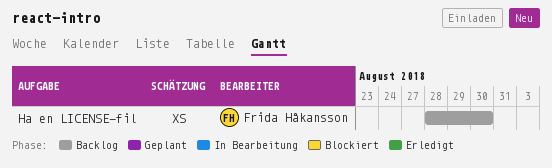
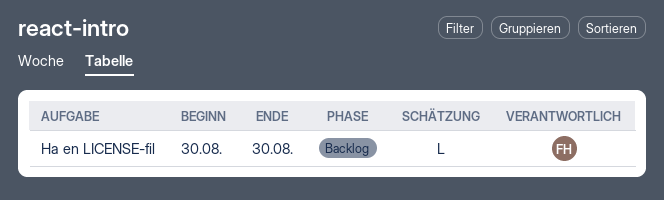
Ha en LICENSE-fil, estimate: XS -> L
Ha en LICENSE-fil, start: Aug 28 -> Aug 30

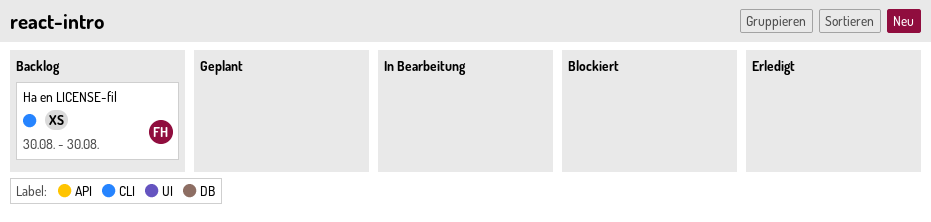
Ha en LICENSE-fil, estimate: L -> XS

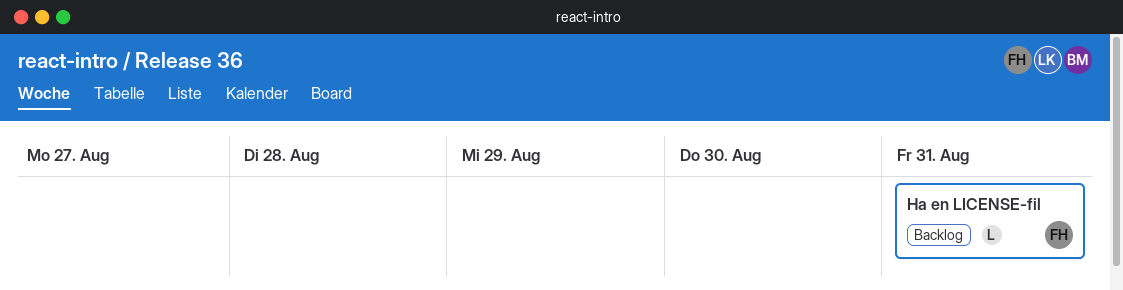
Ha en LICENSE-fil, estimate: XS -> L
Ha en LICENSE-fil, due: Aug 30 -> Aug 31

